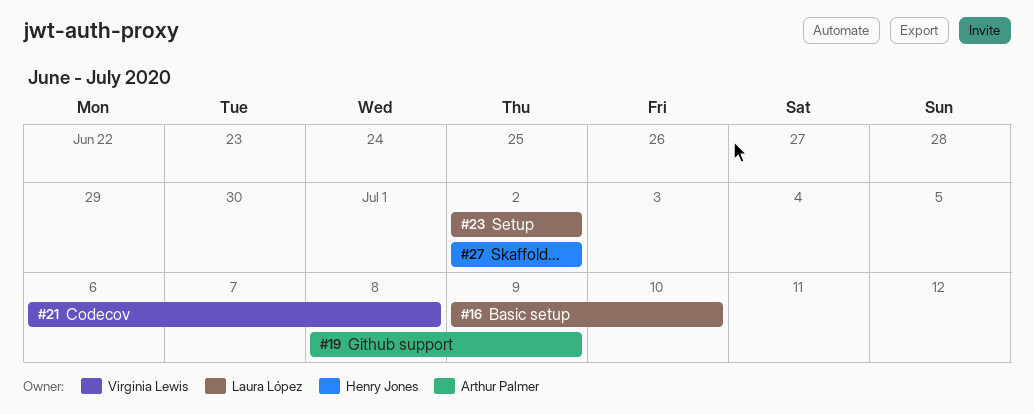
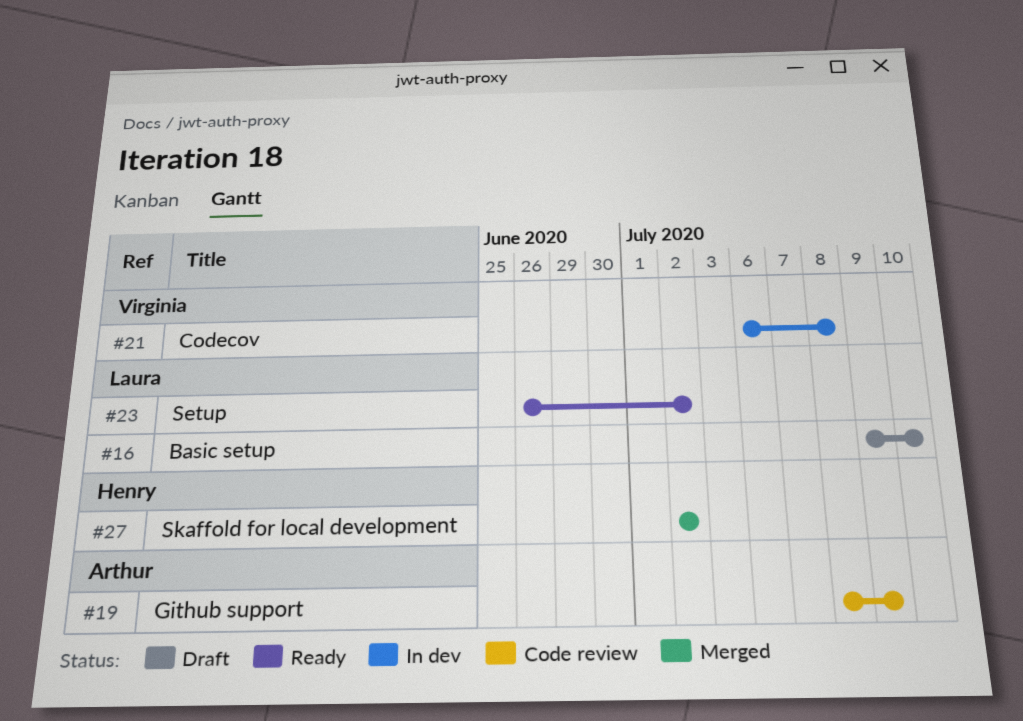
#23, start: Jul 2 -> Jun 26

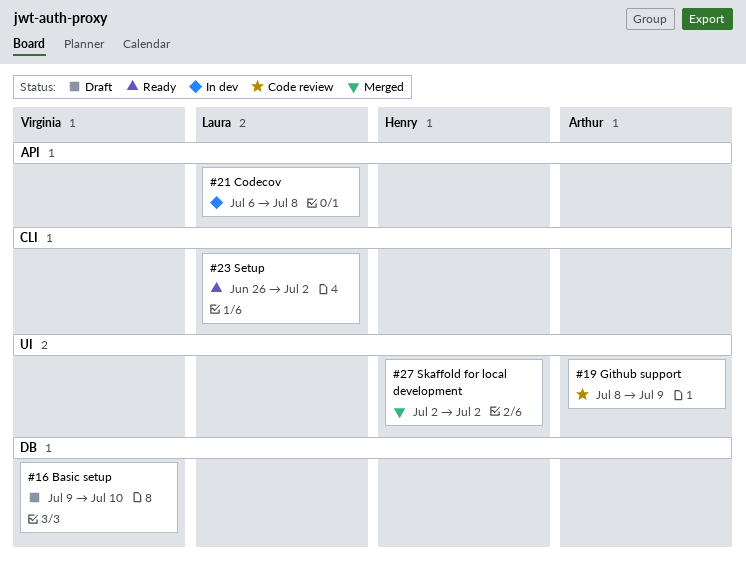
#16, owner: Laura -> Virginia
#21, owner: Virginia -> Laura

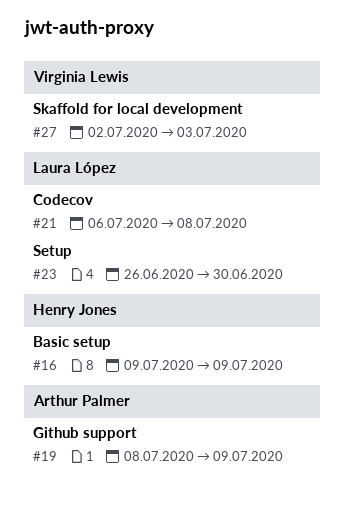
#16, owner: Virginia Lewis -> Henry Jones
#16, due: Jul 10 -> Jul 9
#23, due: Jul 2 -> Jun 30
#27, owner: Henry Jones -> Virginia Lewis
#27, due: Jul 2 -> Jul 3

